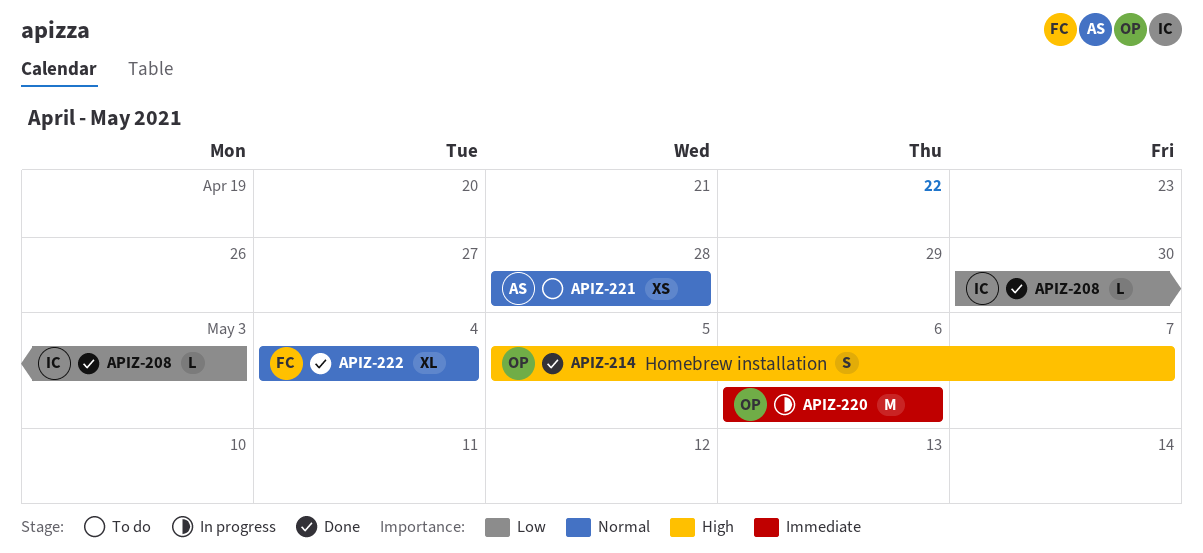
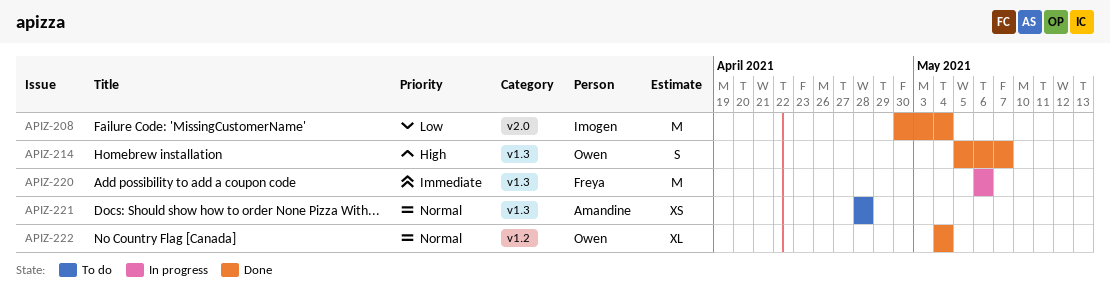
APIZ-208, estimate: L -> M
APIZ-208, due: May 3 -> May 4
APIZ-220, owner: Owen -> Freya
APIZ-222, owner: Freya -> Owen

